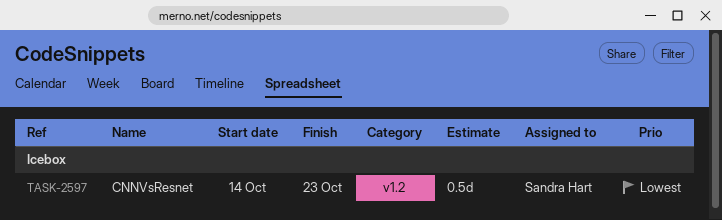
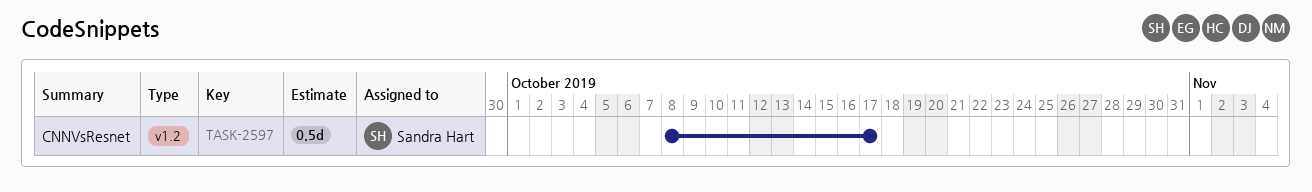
TASK-2597, start: Oct 14 -> Oct 8
TASK-2597, due: Oct 23 -> Oct 17

